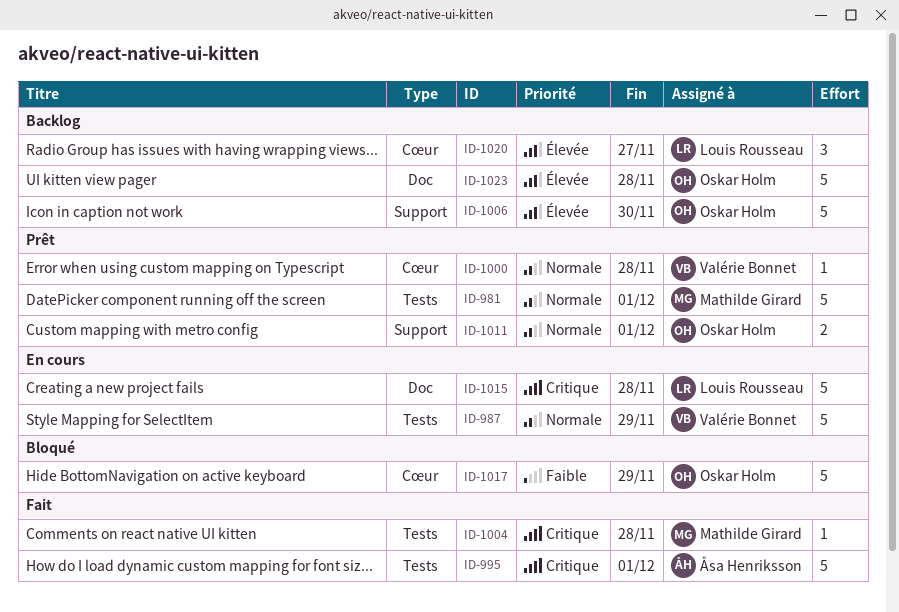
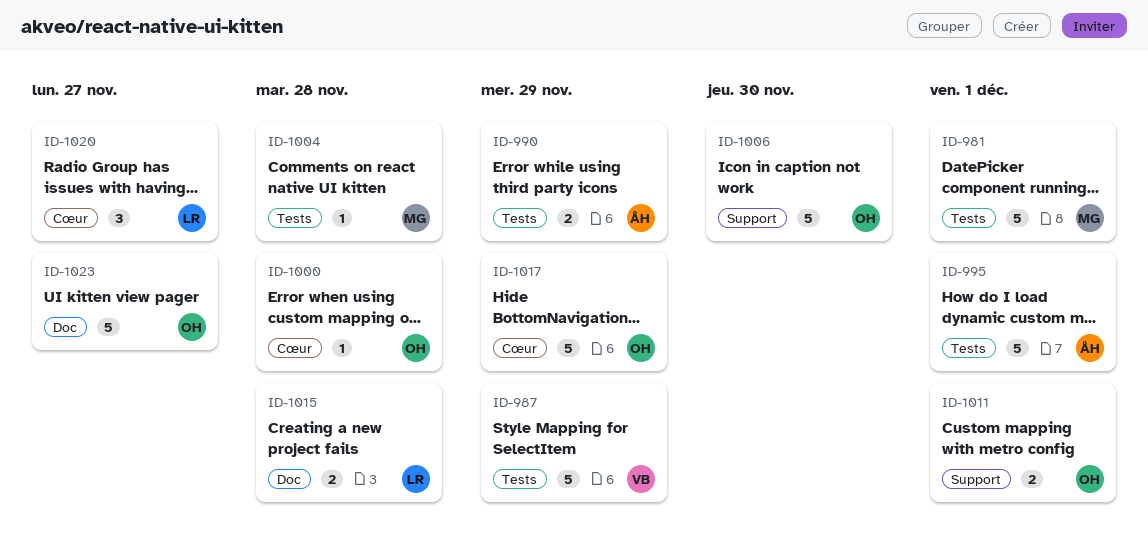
ID-990: none -> present
ID-1000, owner: Valérie Bonnet -> Oskar Holm
ID-1015, estimate: 5 -> 2
ID-1023, due: Nov 28 -> Nov 27

